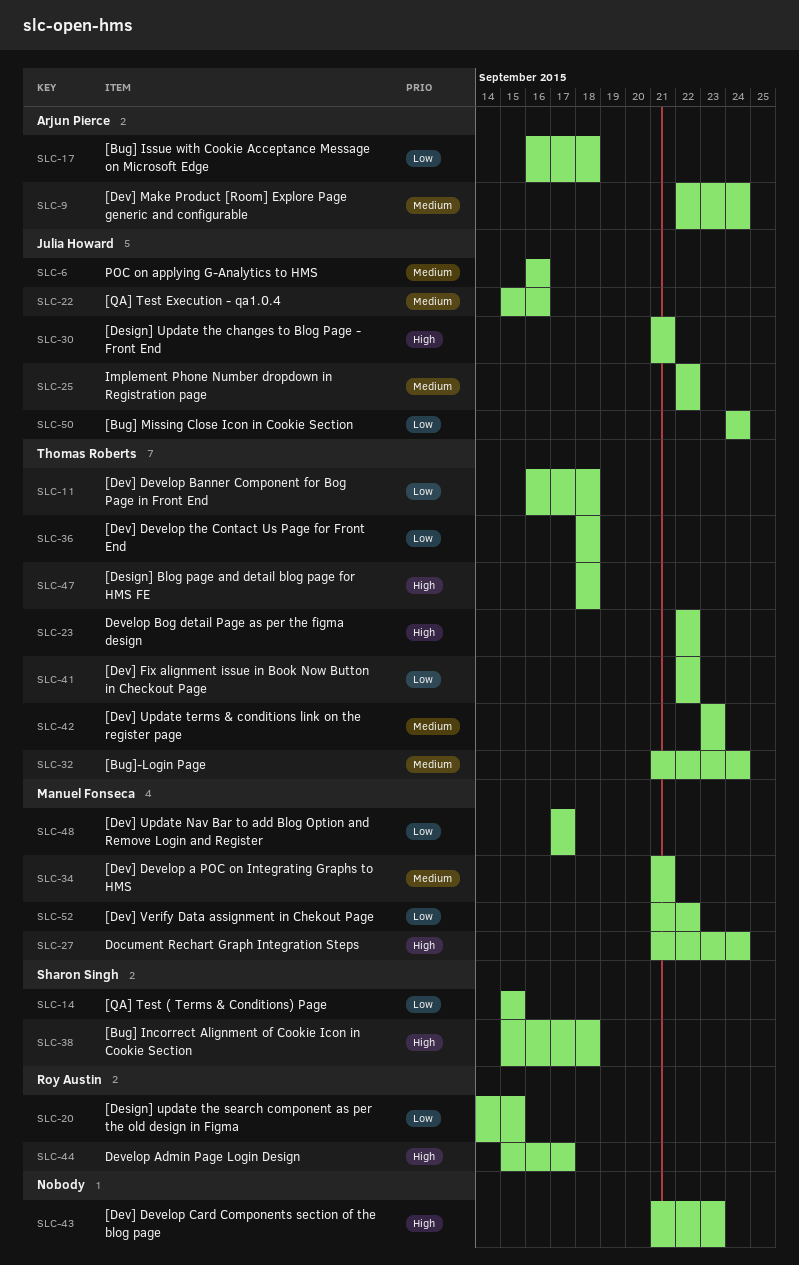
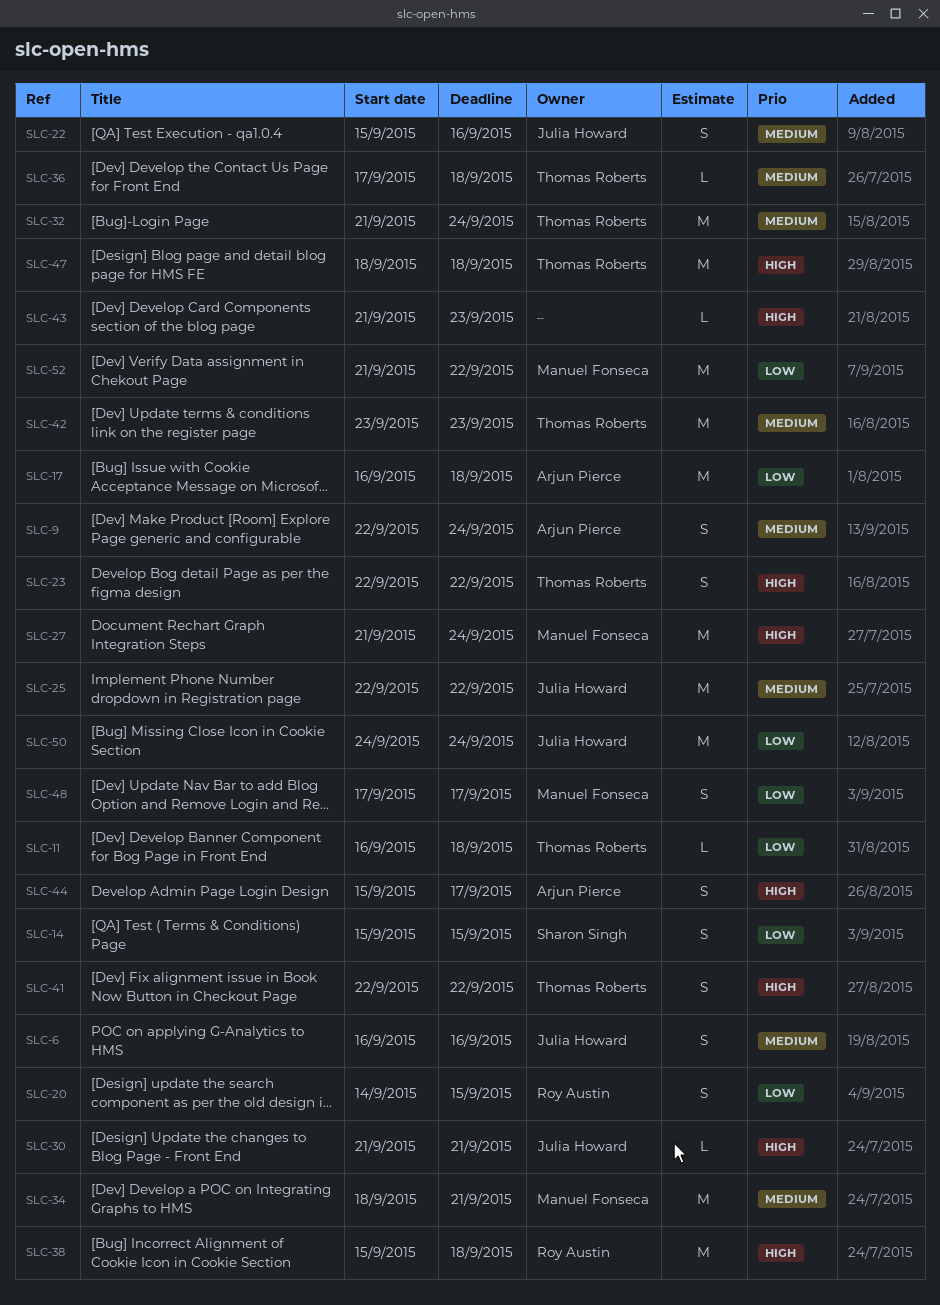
SLC-34, start: Sep 21 -> Sep 18
SLC-36, priority: Low -> Medium
SLC-36, start: Sep 18 -> Sep 17
SLC-38, owner: Sharon Singh -> Roy Austin
SLC-41, priority: Low -> High
SLC-44, owner: Roy Austin -> Arjun Pierce

